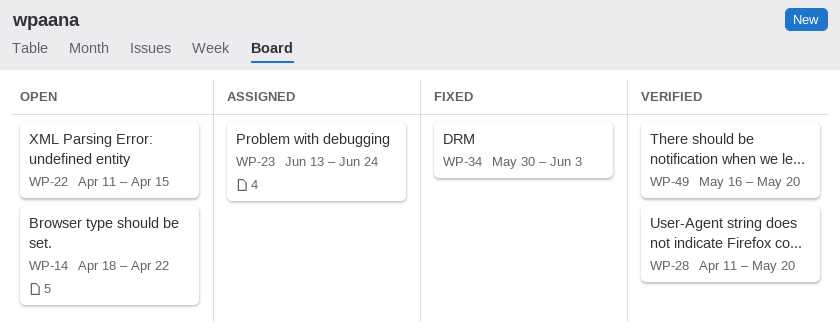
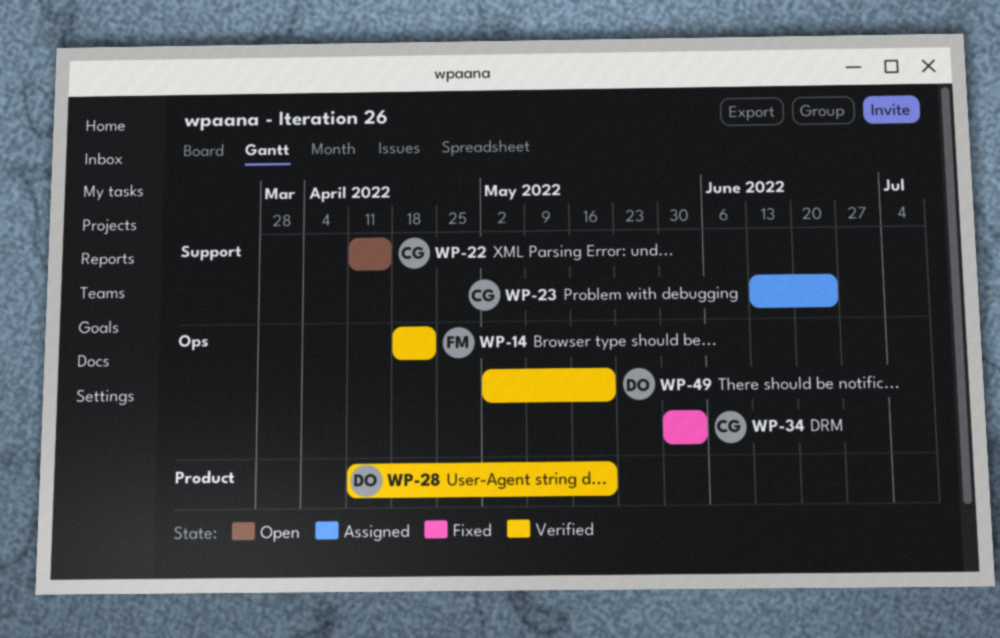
WP-14, status: Open -> Verified
WP-49, start: May 16 -> May 2

